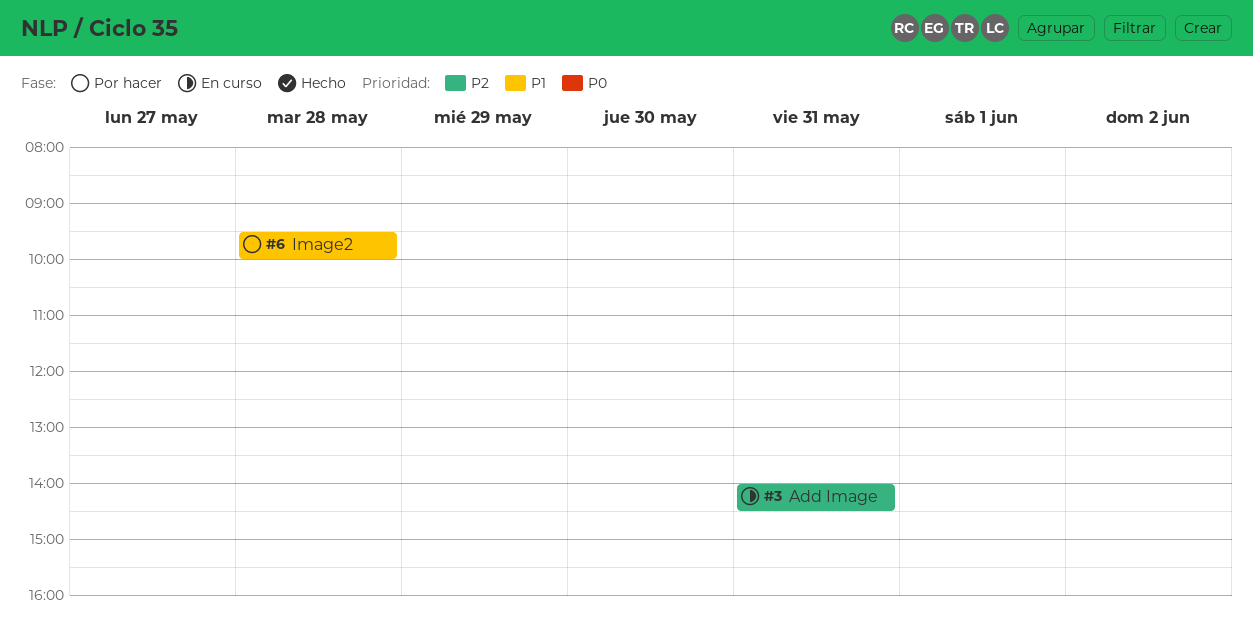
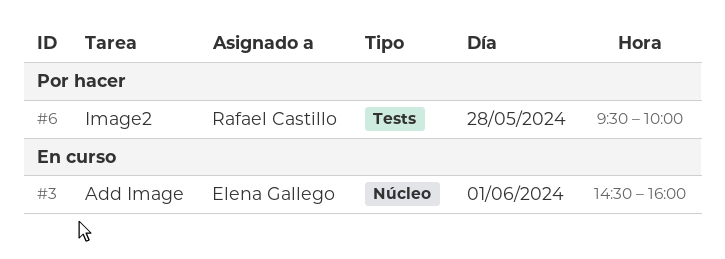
#3, day: May 31 -> Jun 1
#3, begins: 14:00 -> 14:30
#3, ends: 14:30 -> 16:00

